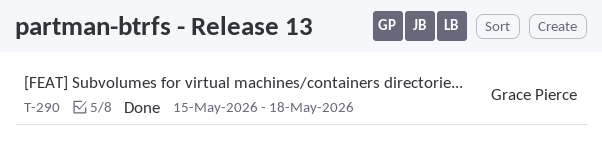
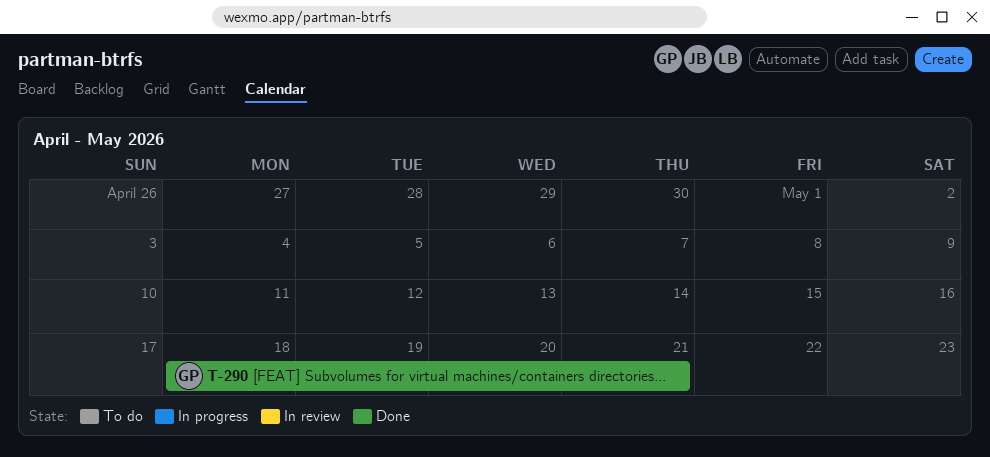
T-290, start: May 15 -> May 18
T-290, due: May 18 -> May 21

